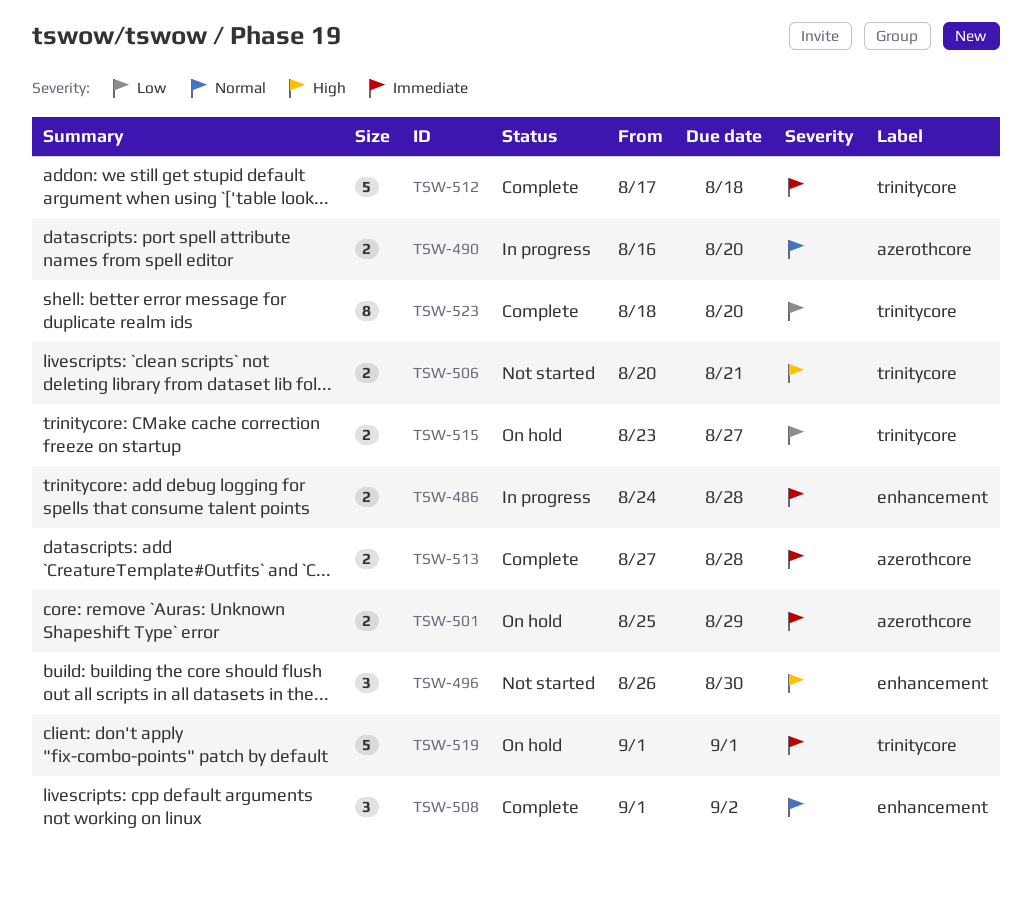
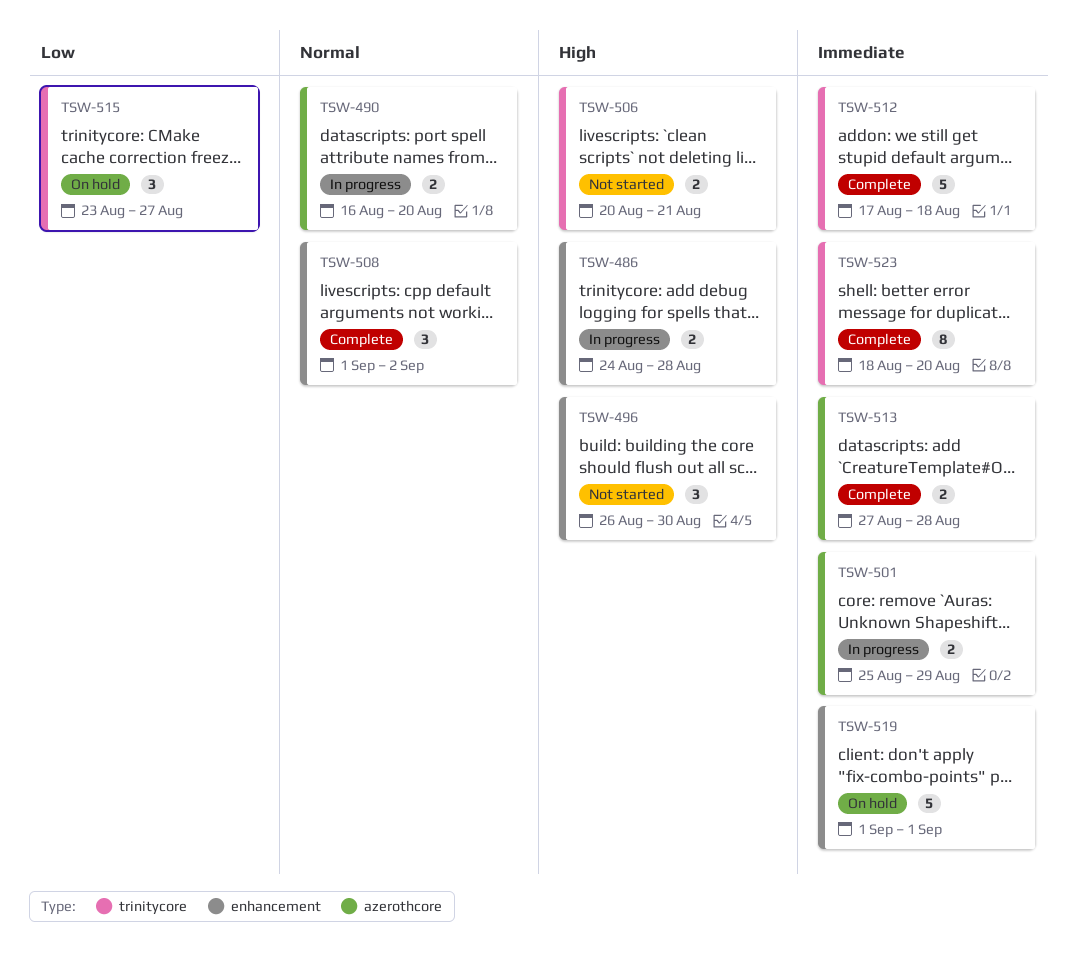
TSW-486, priority: Immediate -> High
TSW-501, status: On hold -> In progress
TSW-515, estimate: 2 -> 3
TSW-519, label: trinitycore -> enhancement
TSW-523, priority: Low -> Immediate

